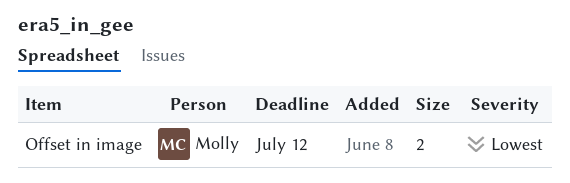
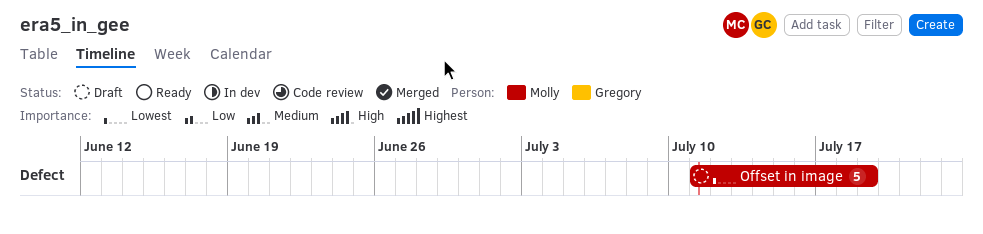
Offset in image, estimate: 2 -> 5
Offset in image, due: Jul 12 -> Jul 19

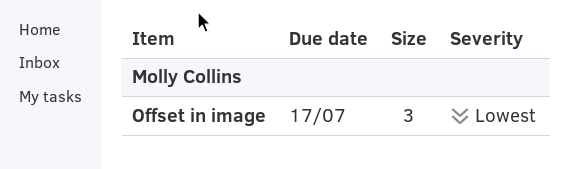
Offset in image, estimate: 5 -> 3
Offset in image, due: Jul 19 -> Jul 17

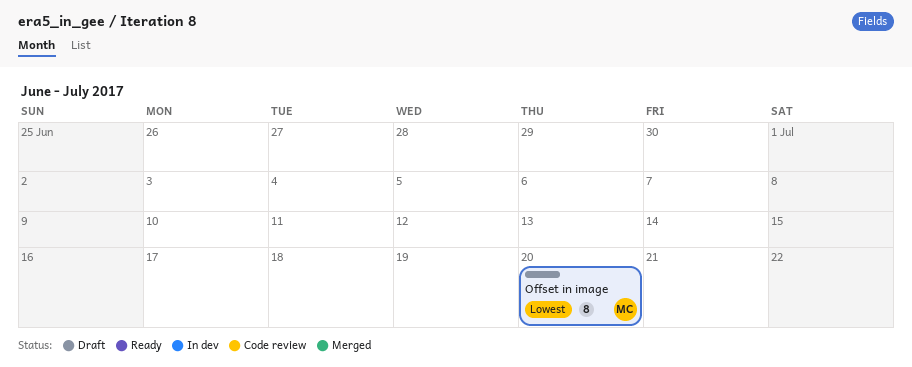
Offset in image, estimate: 3 -> 8
Offset in image, due: Jul 17 -> Jul 20

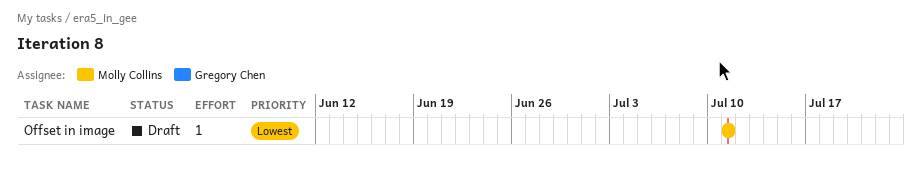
Offset in image, estimate: 8 -> 1
Offset in image, due: Jul 20 -> Jul 11

